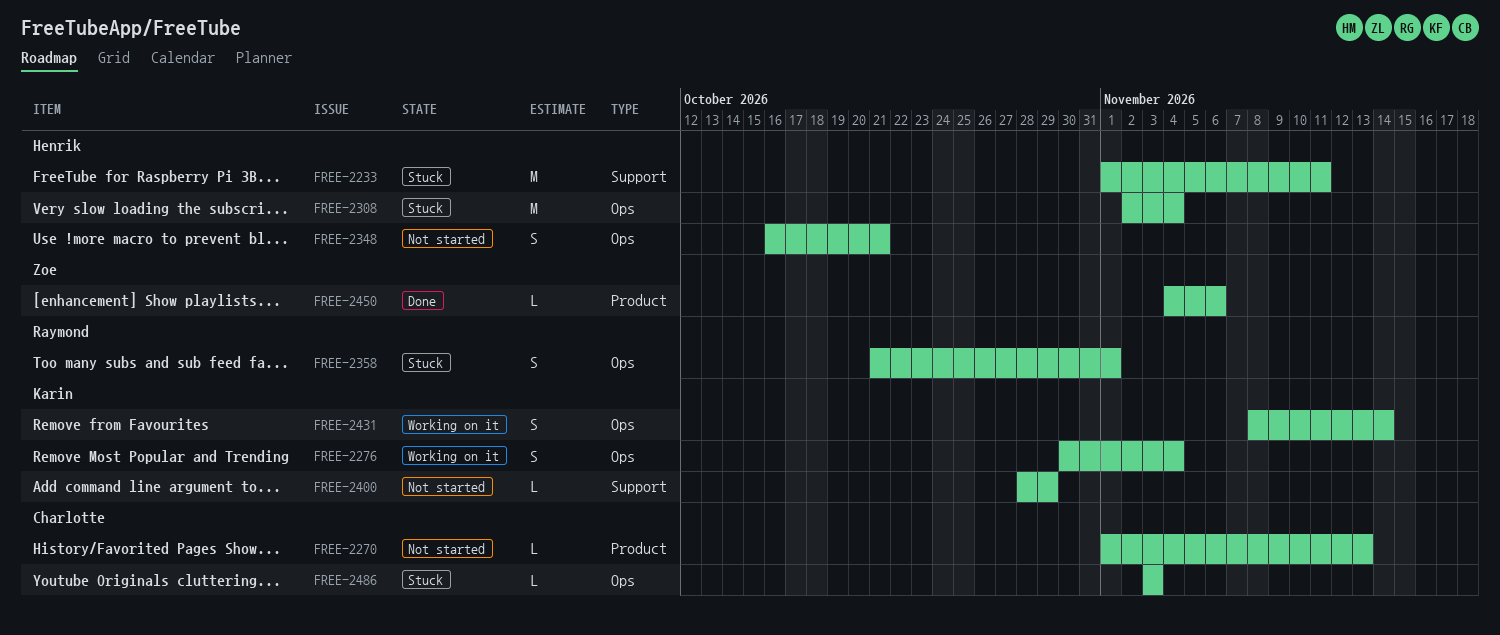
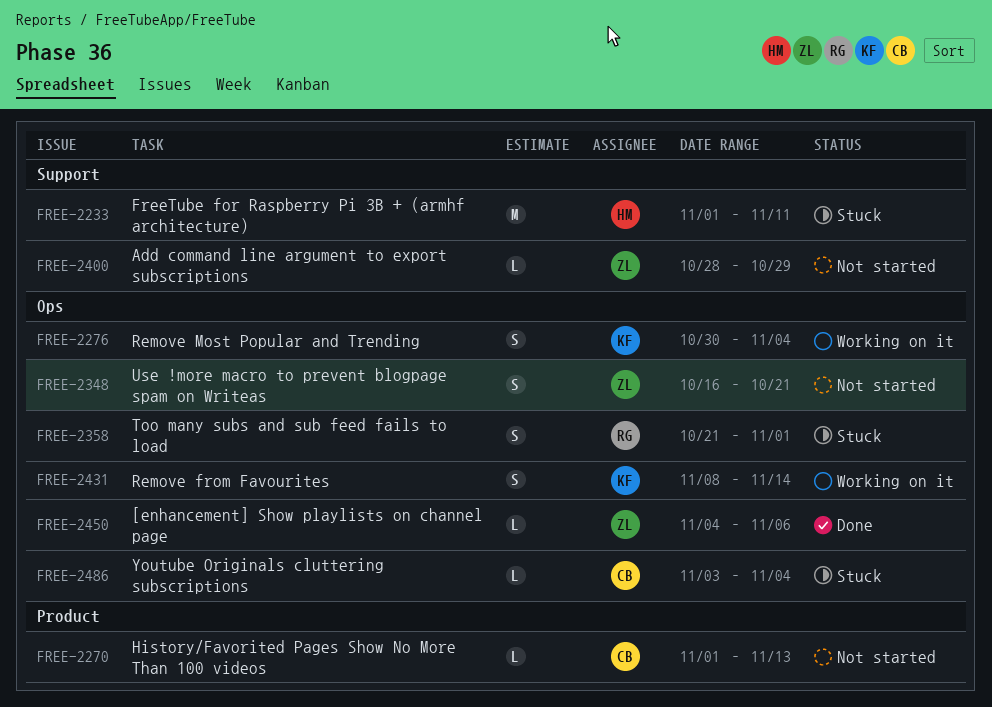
FREE-2308: present -> none
FREE-2348, owner: Henrik -> Zoe
FREE-2400, owner: Karin -> Zoe
FREE-2450, label: Product -> Ops
FREE-2486, due: Nov 3 -> Nov 4

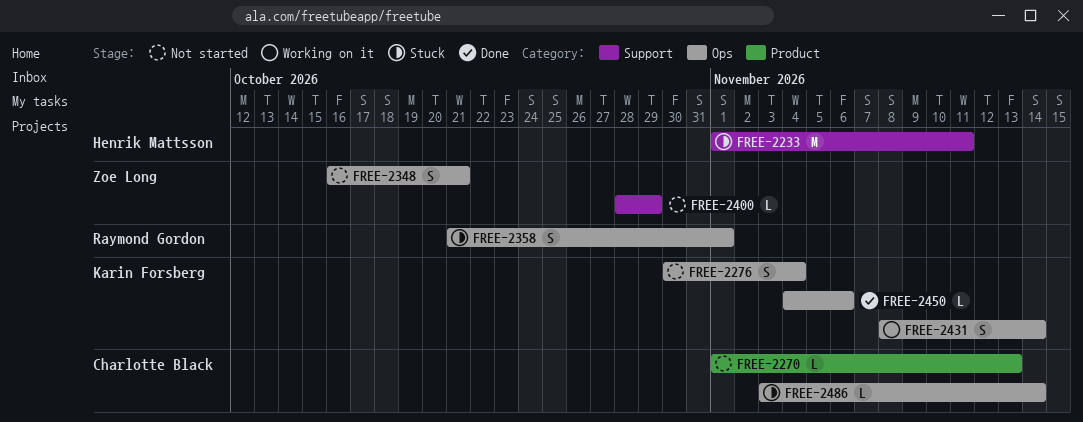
FREE-2276, status: Working on it -> Not started
FREE-2450, owner: Zoe Long -> Karin Forsberg
FREE-2486, due: Nov 4 -> Nov 14

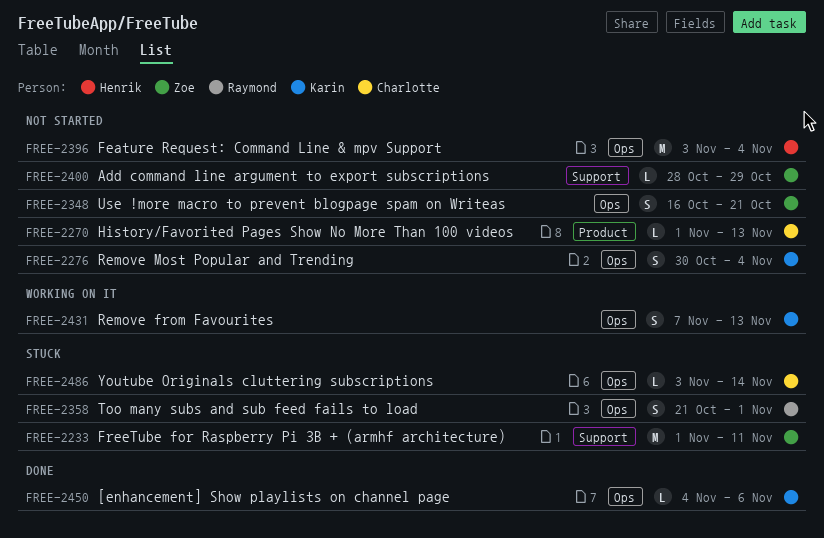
FREE-2233, owner: Henrik Mattsson -> Zoe Long
FREE-2396: none -> present
FREE-2431, start: Nov 8 -> Nov 7
FREE-2431, due: Nov 14 -> Nov 13

